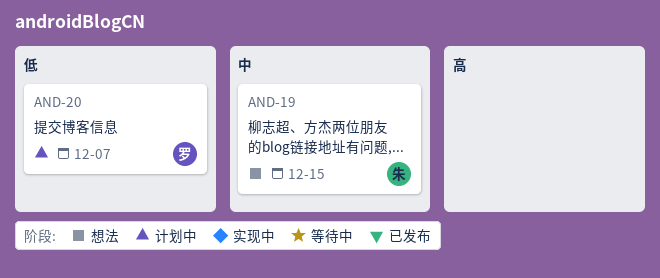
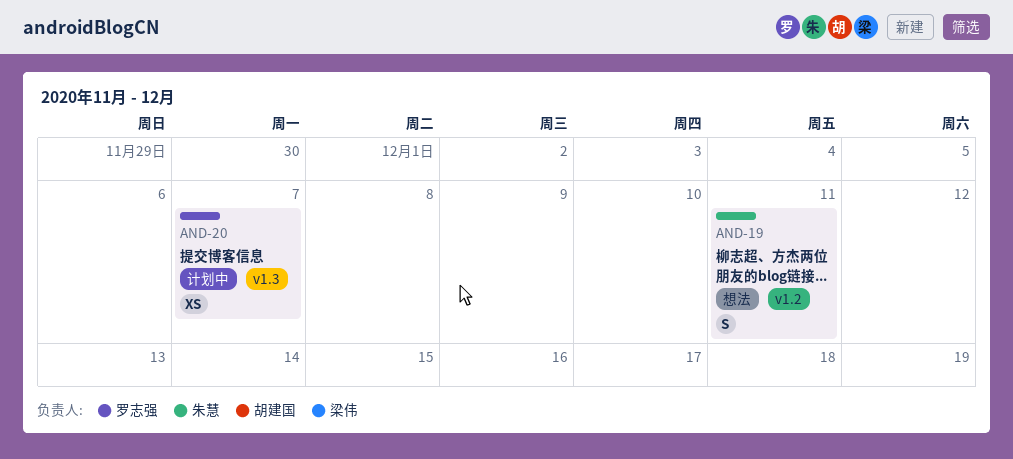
AND-19, due: Dec 15 -> Dec 11

